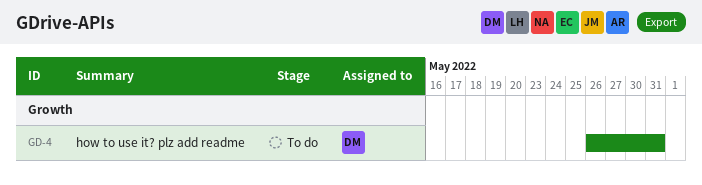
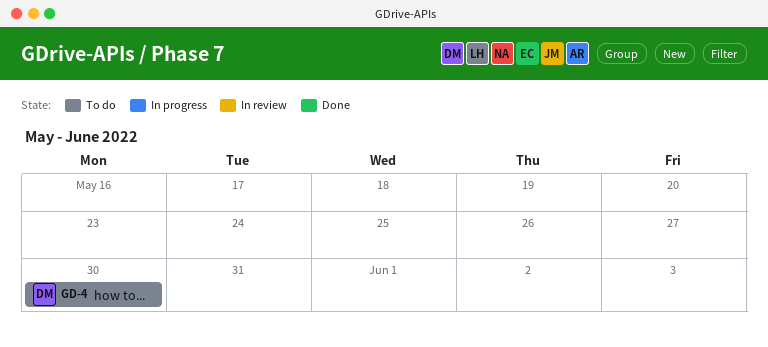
GD-4, start: May 26 -> May 30
GD-4, due: May 31 -> May 30

